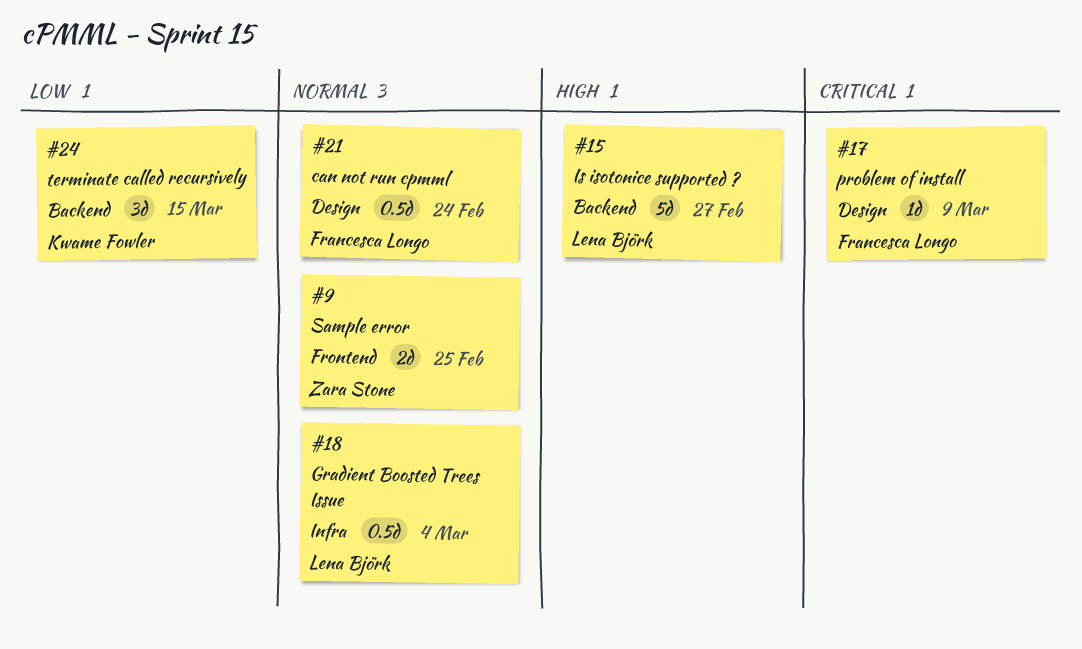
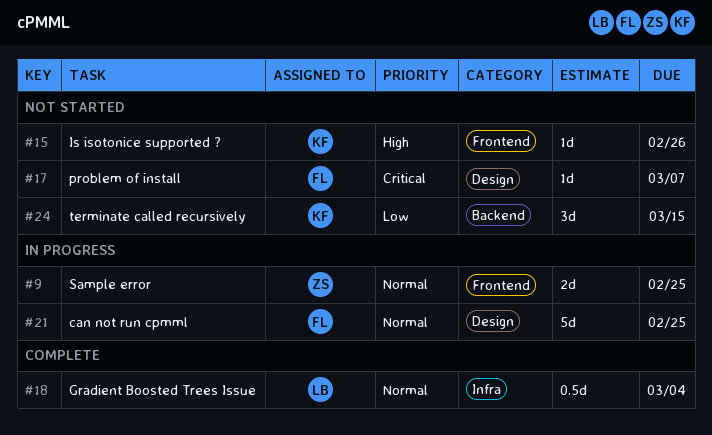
#15, owner: Lena Björk -> Kwame Fowler
#15, label: Backend -> Frontend
#15, estimate: 5d -> 1d
#15, due: Feb 27 -> Feb 26
#17, due: Mar 9 -> Mar 7
#21, estimate: 0.5d -> 5d
#21, due: Feb 24 -> Feb 25

